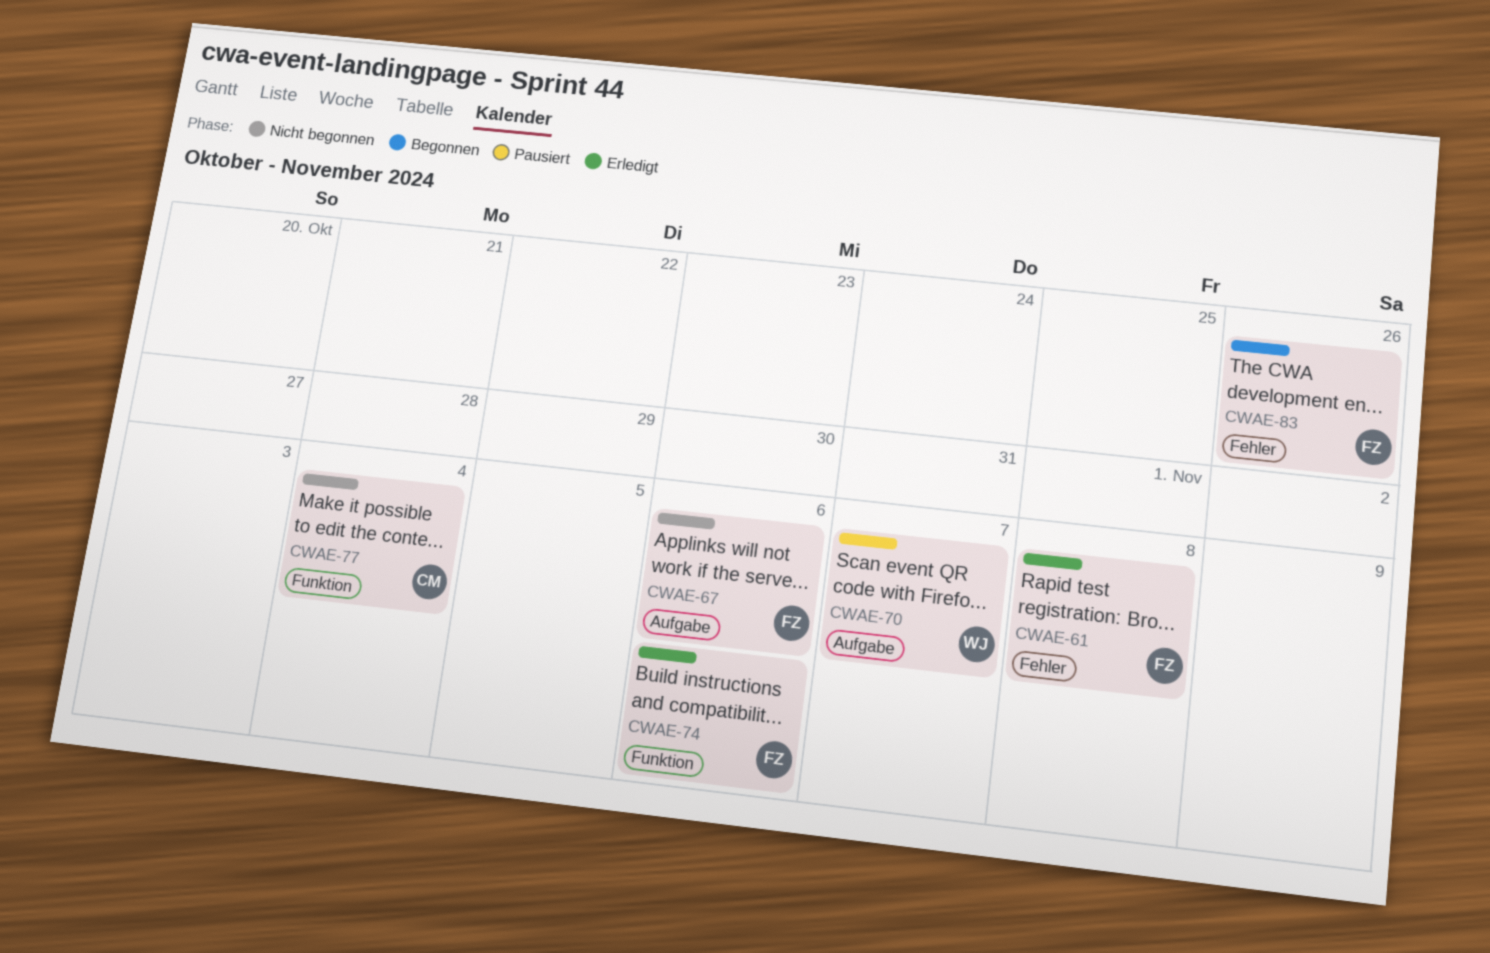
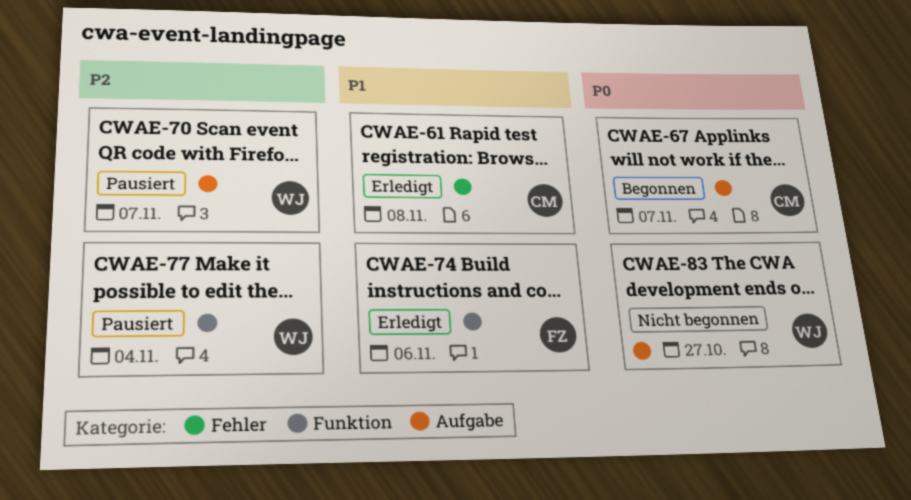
CWAE-61, owner: FZ -> CM
CWAE-67, status: Nicht begonnen -> Begonnen
CWAE-67, owner: FZ -> CM
CWAE-67, due: Nov 6 -> Nov 7
CWAE-77, status: Nicht begonnen -> Pausiert
CWAE-77, owner: CM -> WJ
CWAE-83, status: Begonnen -> Nicht begonnen
CWAE-83, owner: FZ -> WJ
CWAE-83, label: Fehler -> Aufgabe
CWAE-83, due: Oct 26 -> Oct 27

